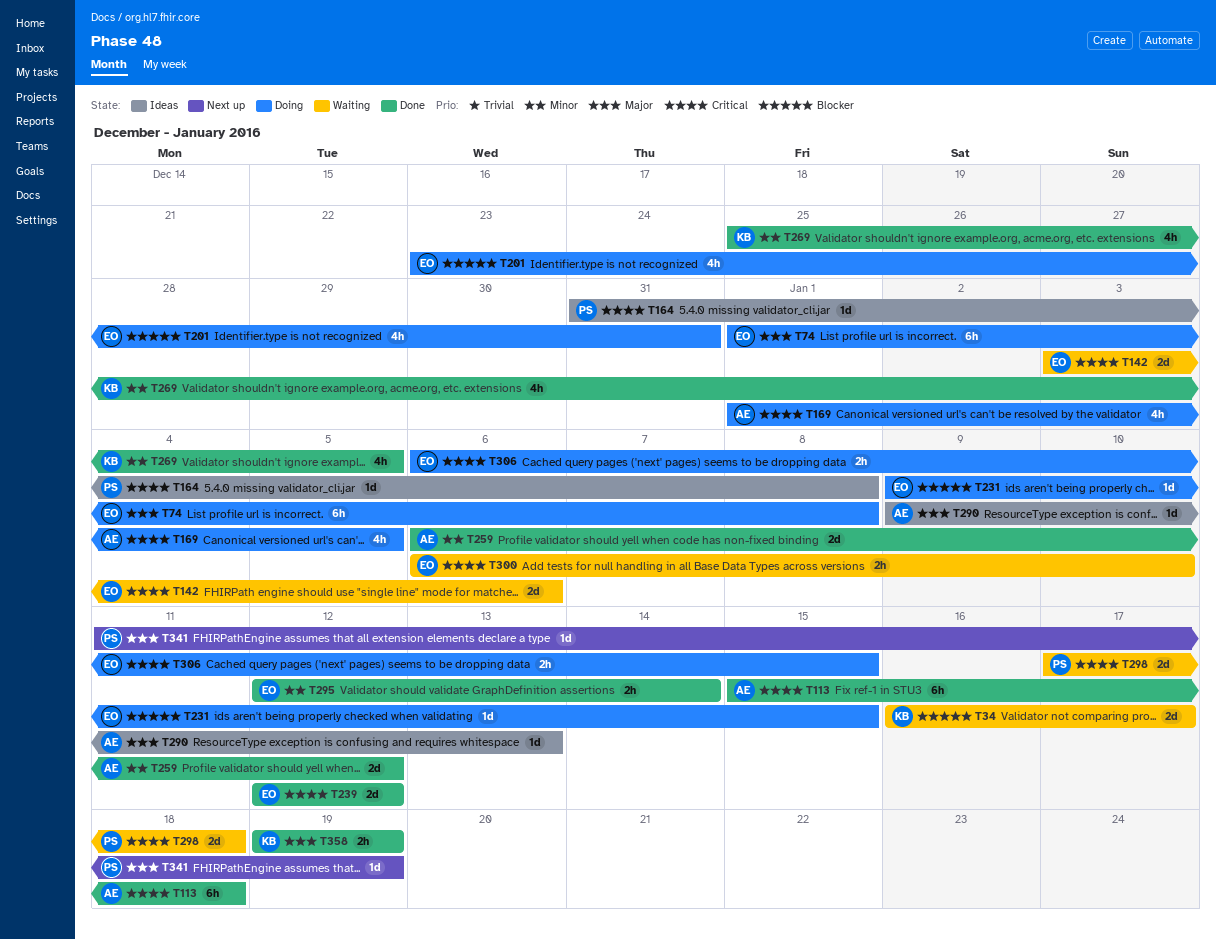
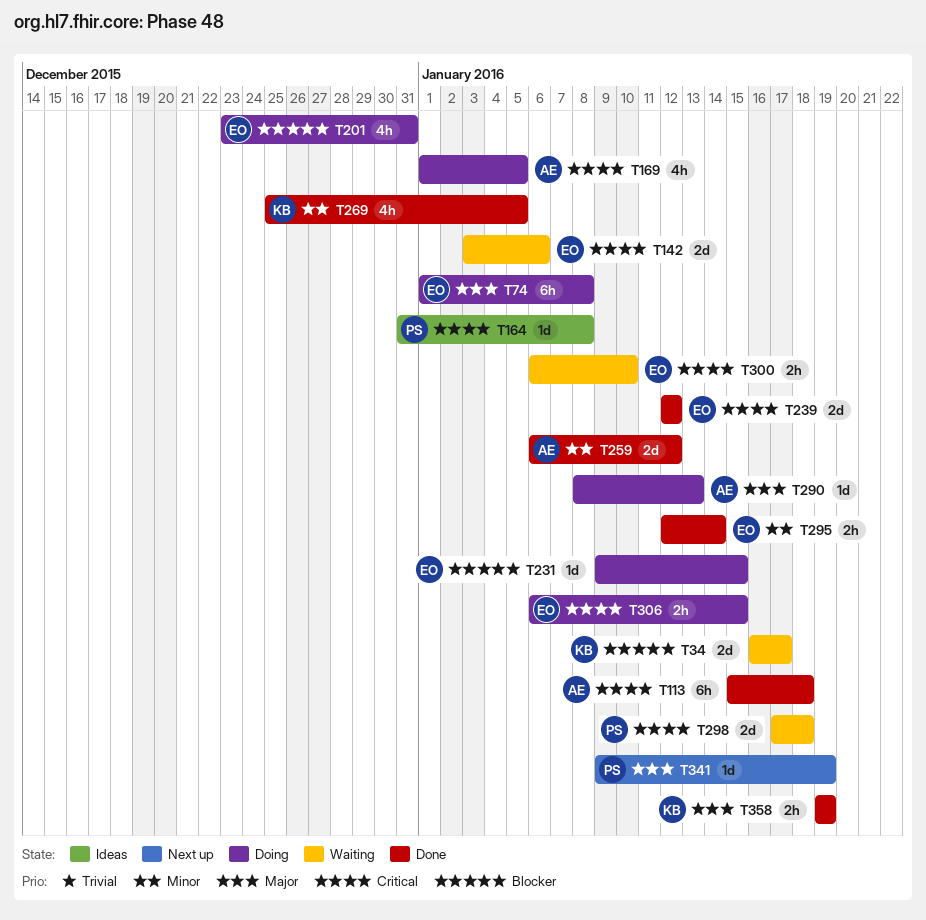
T290, status: Ideas -> Doing
T290, start: Jan 9 -> Jan 8
T341, start: Jan 11 -> Jan 9

